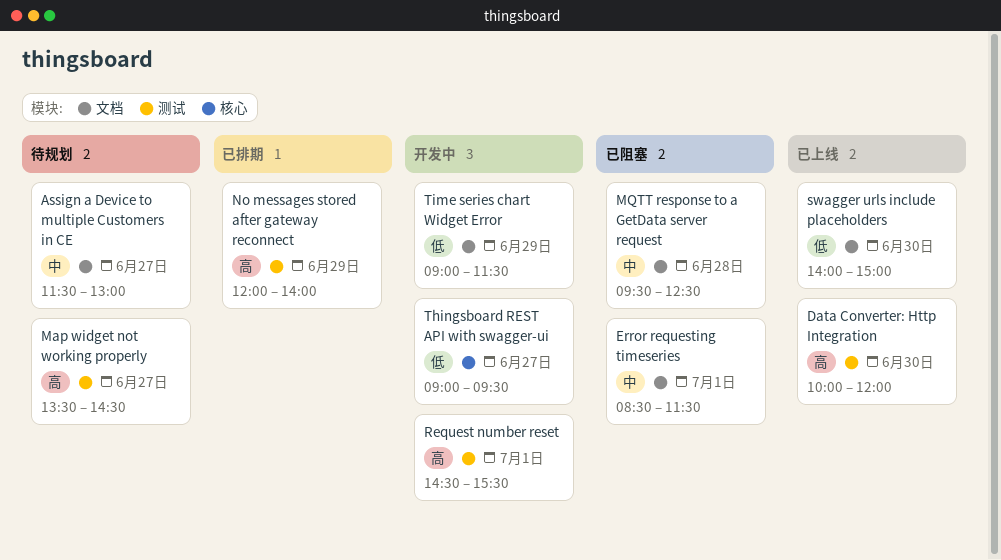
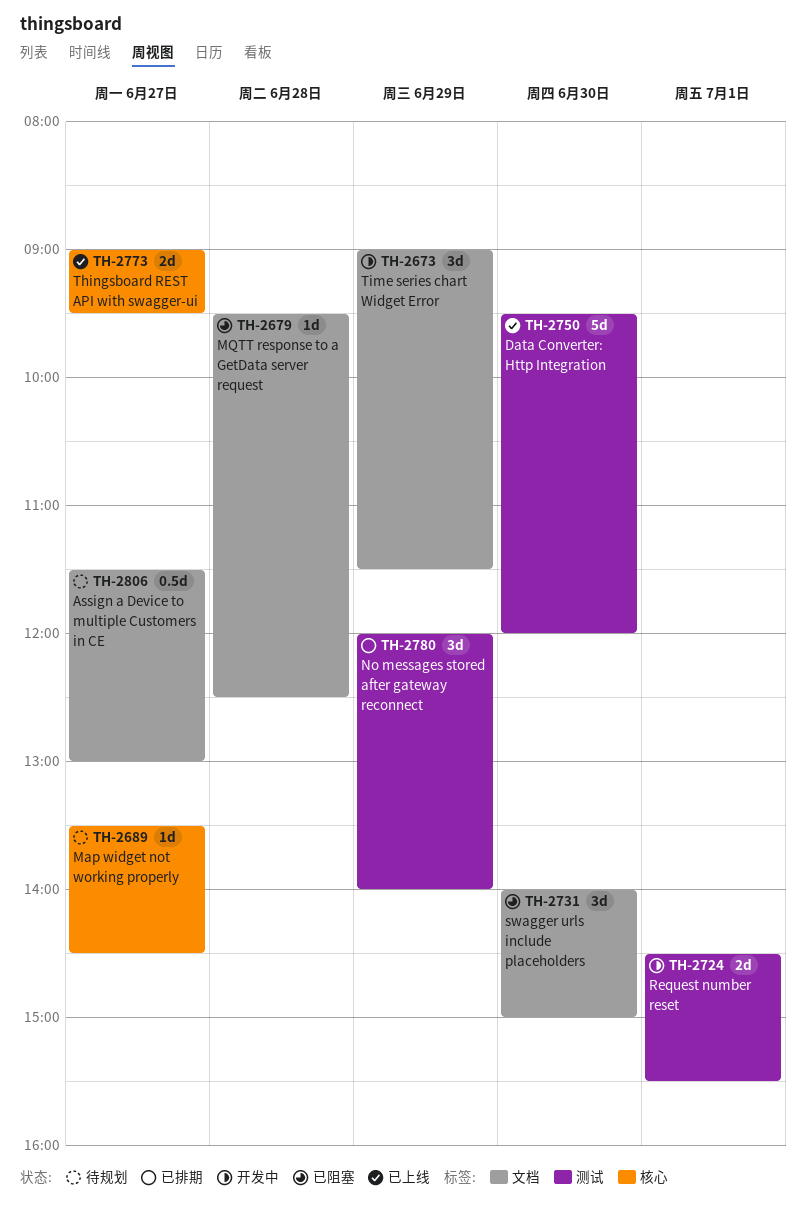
Data Converter: Http Integration, begins: 10:00 -> 09:30
Error requesting timeseries: present -> none
Map widget not working properly, label: 测试 -> 核心
swagger urls include placeholders, status: 已上线 -> 已阻塞
Thingsboard REST API with swagger-ui, status: 开发中 -> 已上线

